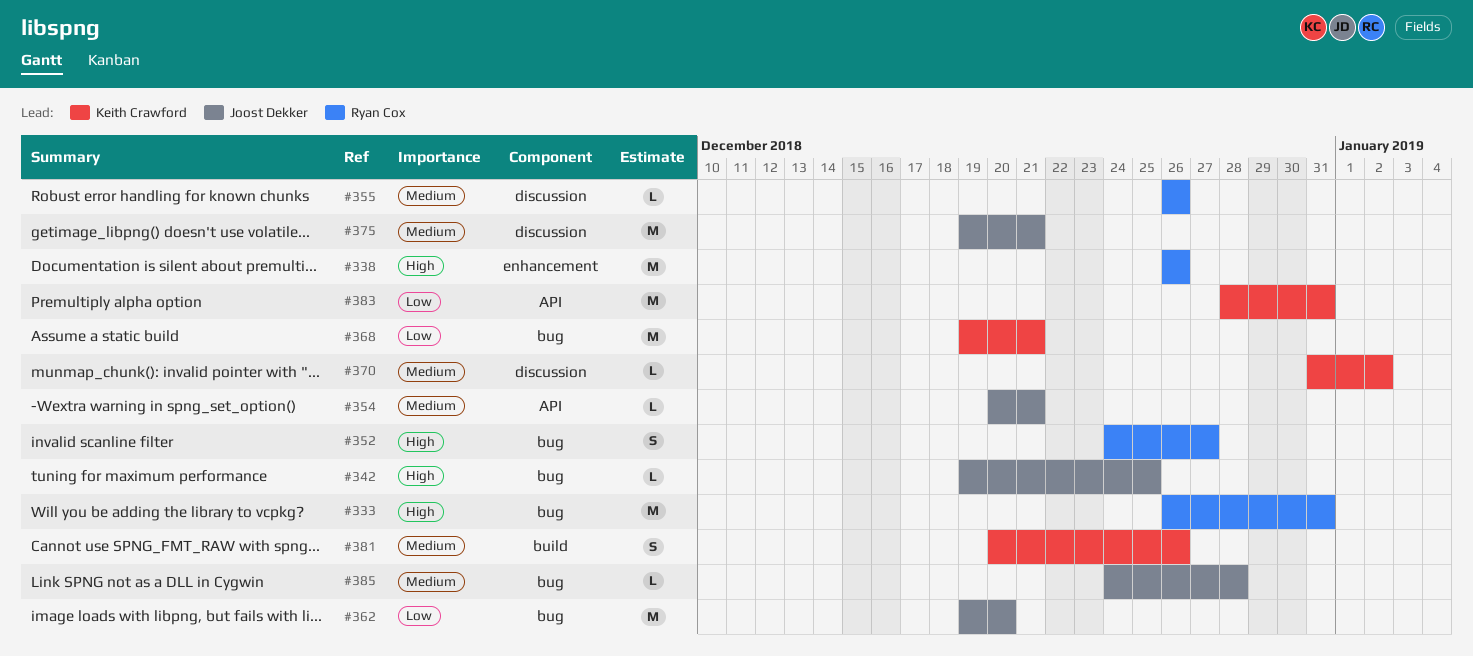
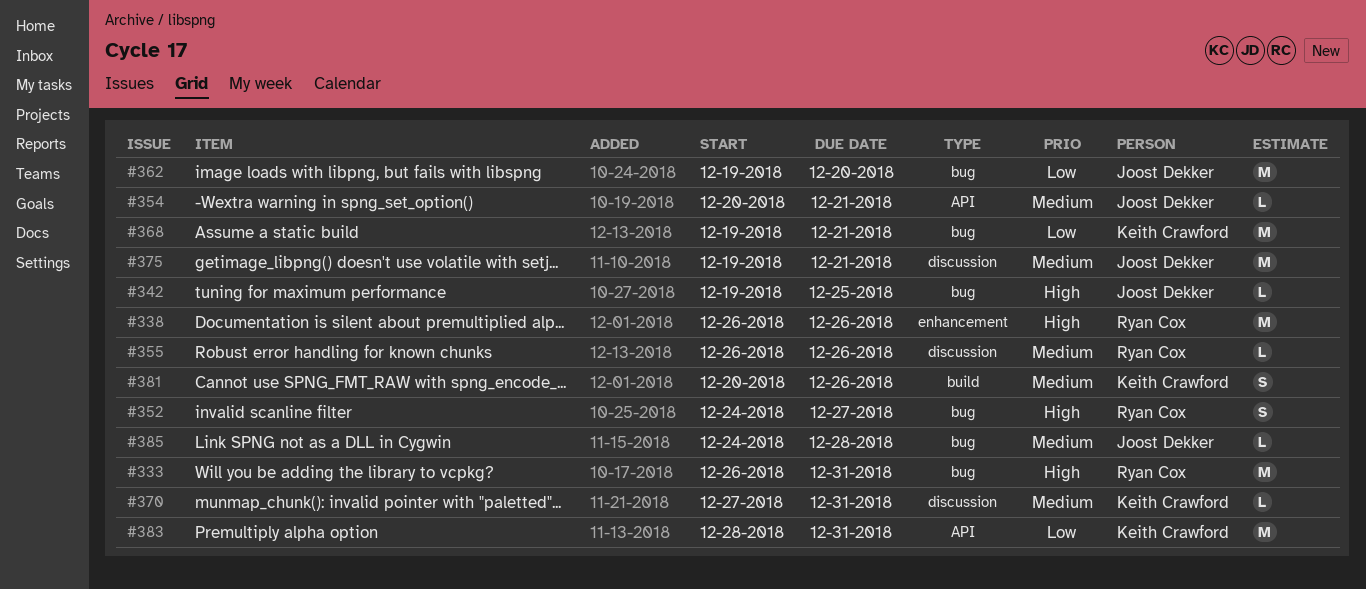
#370, start: Dec 31 -> Dec 27
#370, due: Jan 2 -> Dec 31

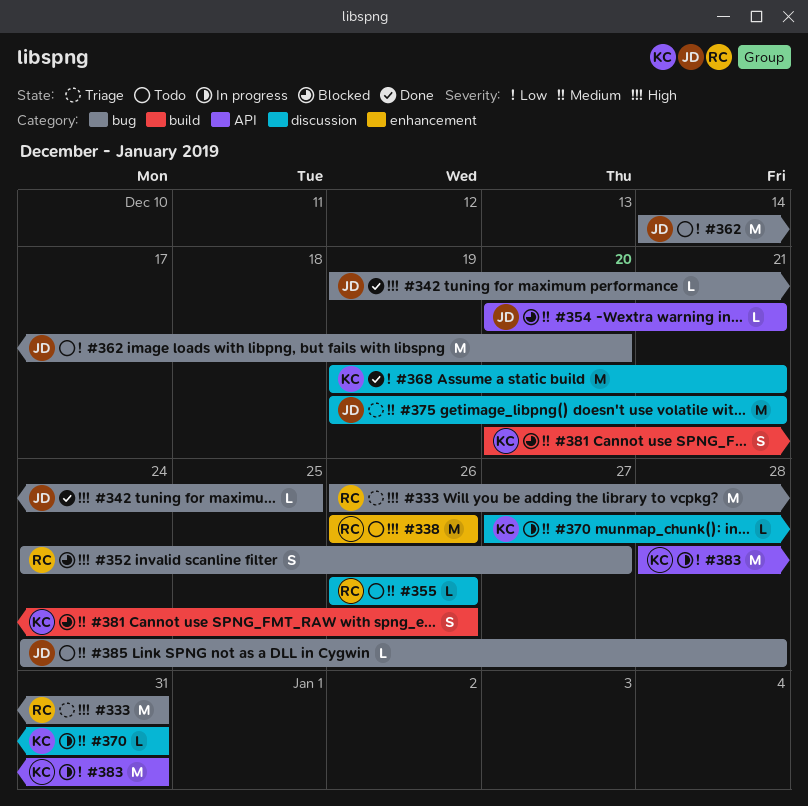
#362, start: Dec 19 -> Dec 14
#368, label: bug -> discussion

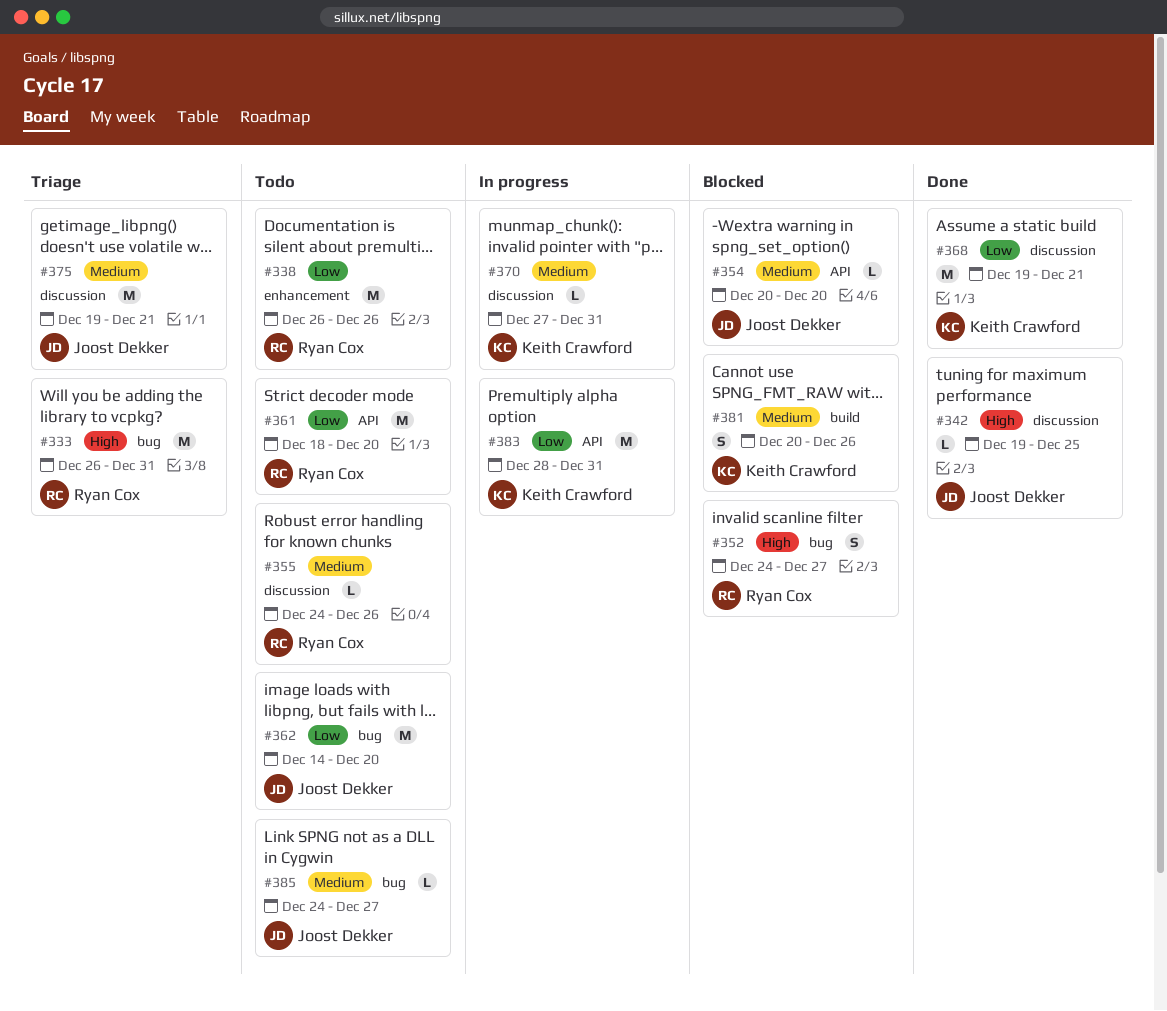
#338, priority: High -> Low
#342, label: bug -> discussion
#354, due: Dec 21 -> Dec 20
#355, start: Dec 26 -> Dec 24
#361: none -> present
#385, due: Dec 28 -> Dec 27

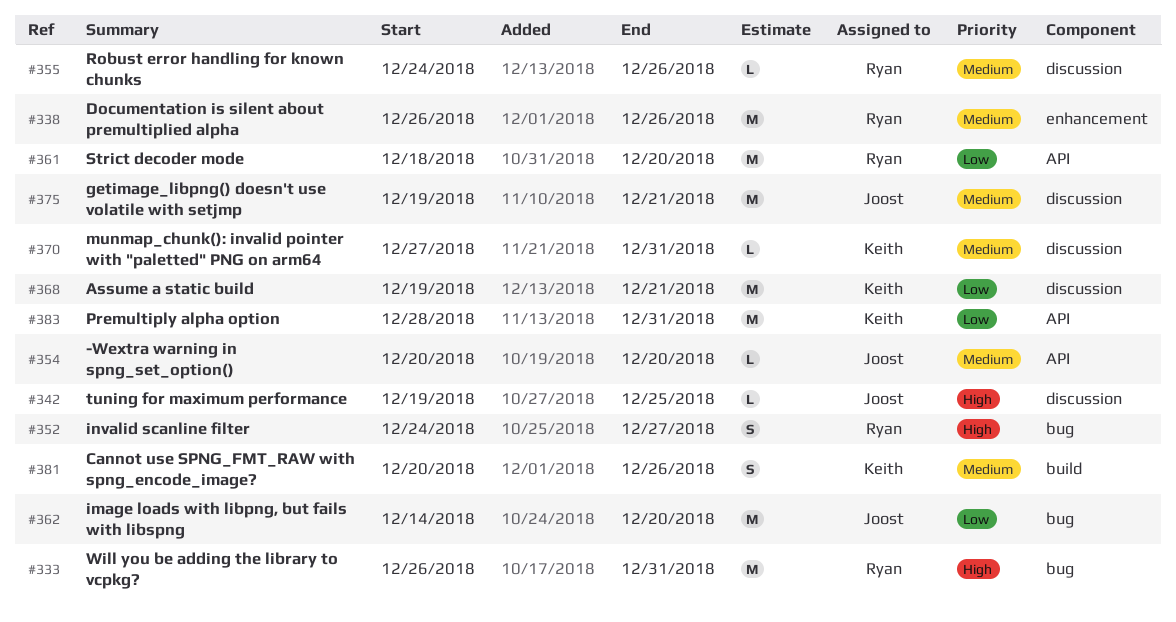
#338, priority: Low -> Medium
#385: present -> none

